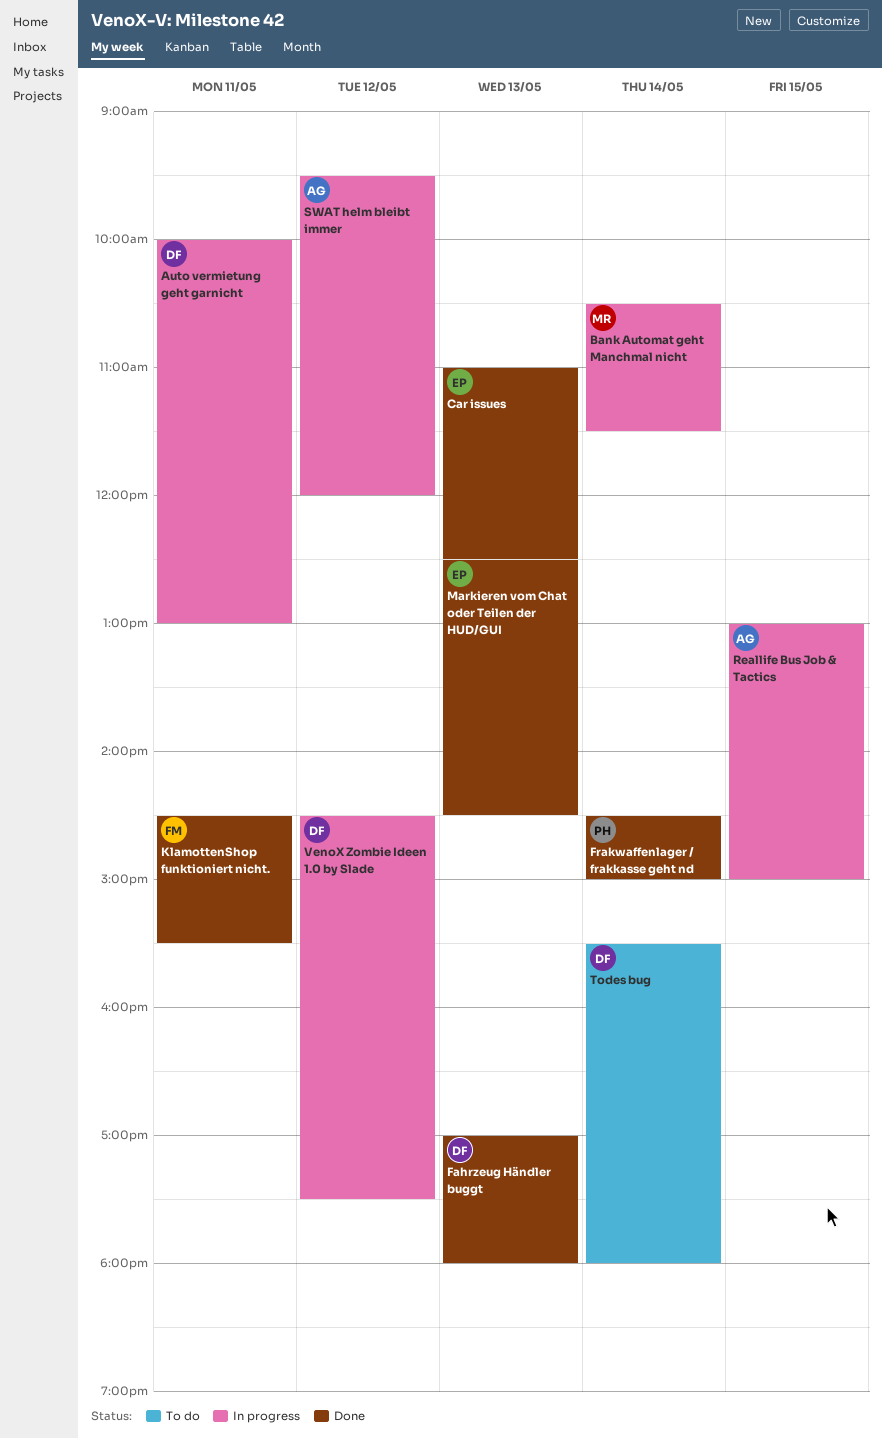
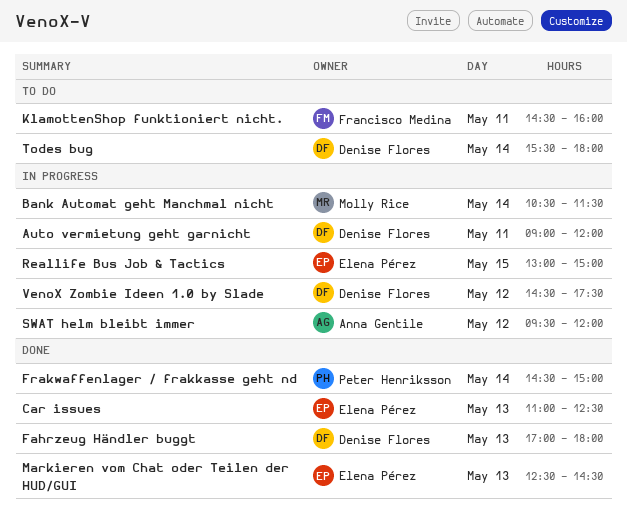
Auto vermietung geht garnicht, begins: 10:00 -> 09:00
Auto vermietung geht garnicht, ends: 13:00 -> 12:00
KlamottenShop funktioniert nicht., status: Done -> To do
KlamottenShop funktioniert nicht., ends: 15:30 -> 16:00
Reallife Bus Job & Tactics, owner: Anna Gentile -> Elena Pérez

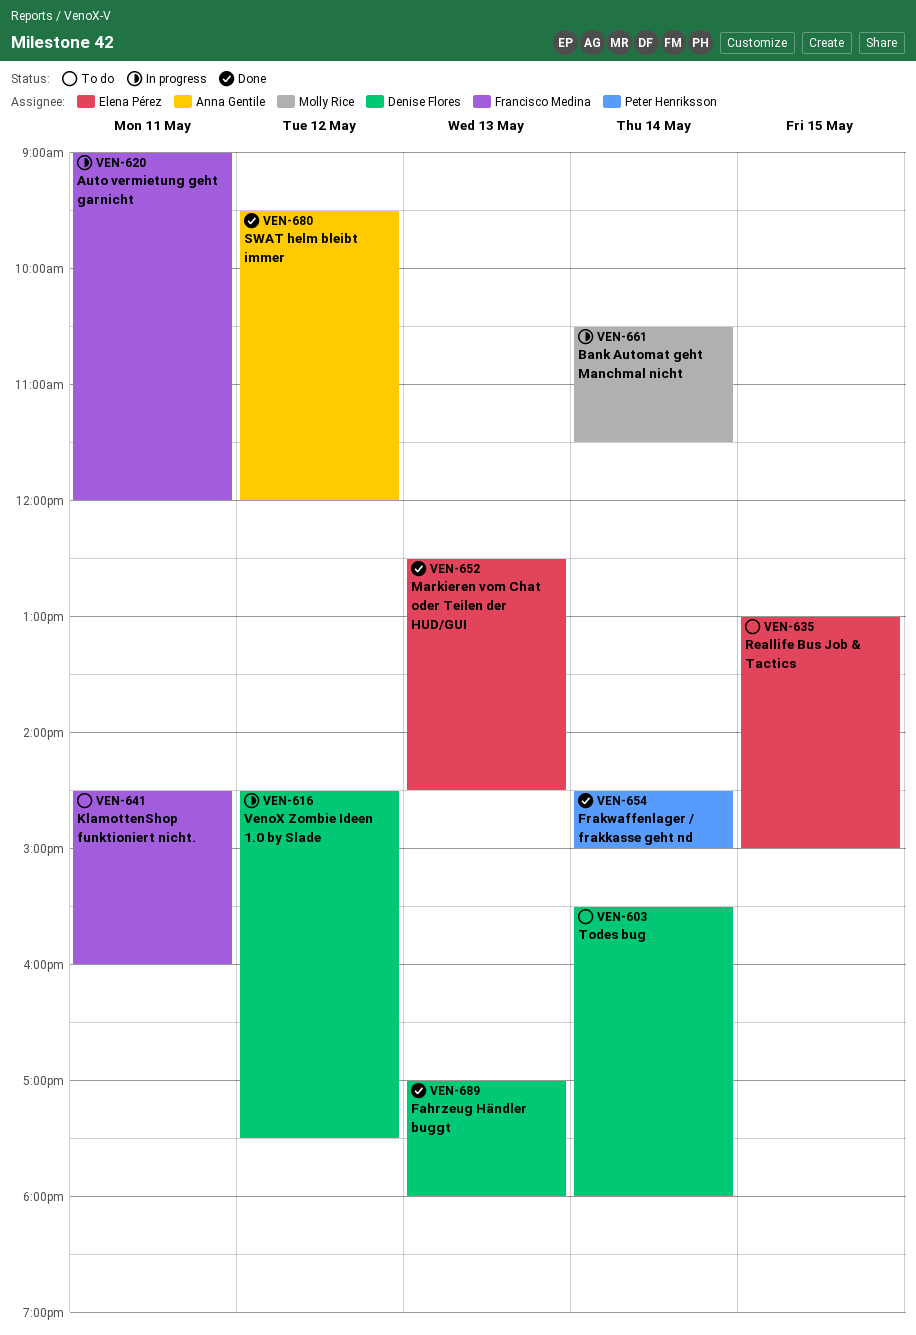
Auto vermietung geht garnicht, owner: Denise Flores -> Francisco Medina
Car issues: present -> none
Reallife Bus Job & Tactics, status: In progress -> To do
SWAT helm bleibt immer, status: In progress -> Done

